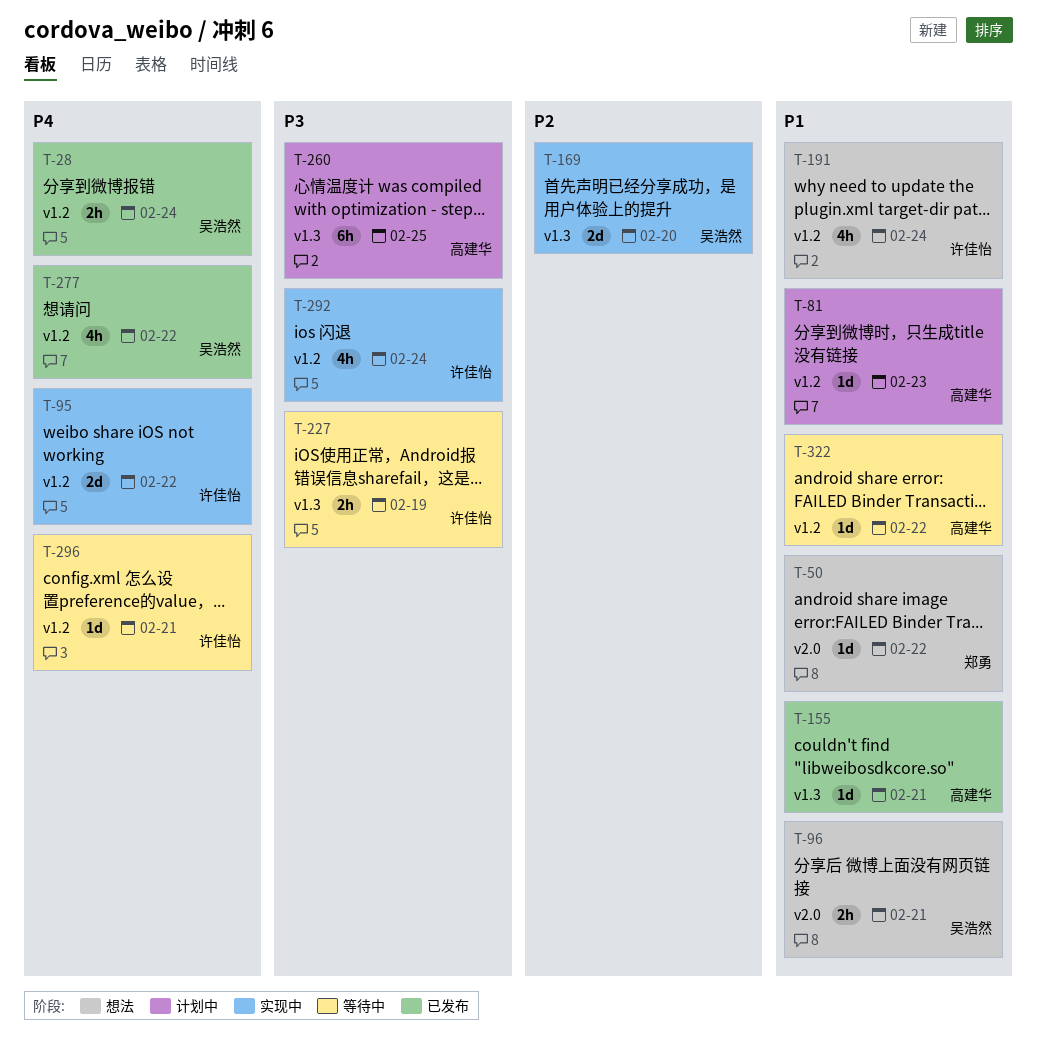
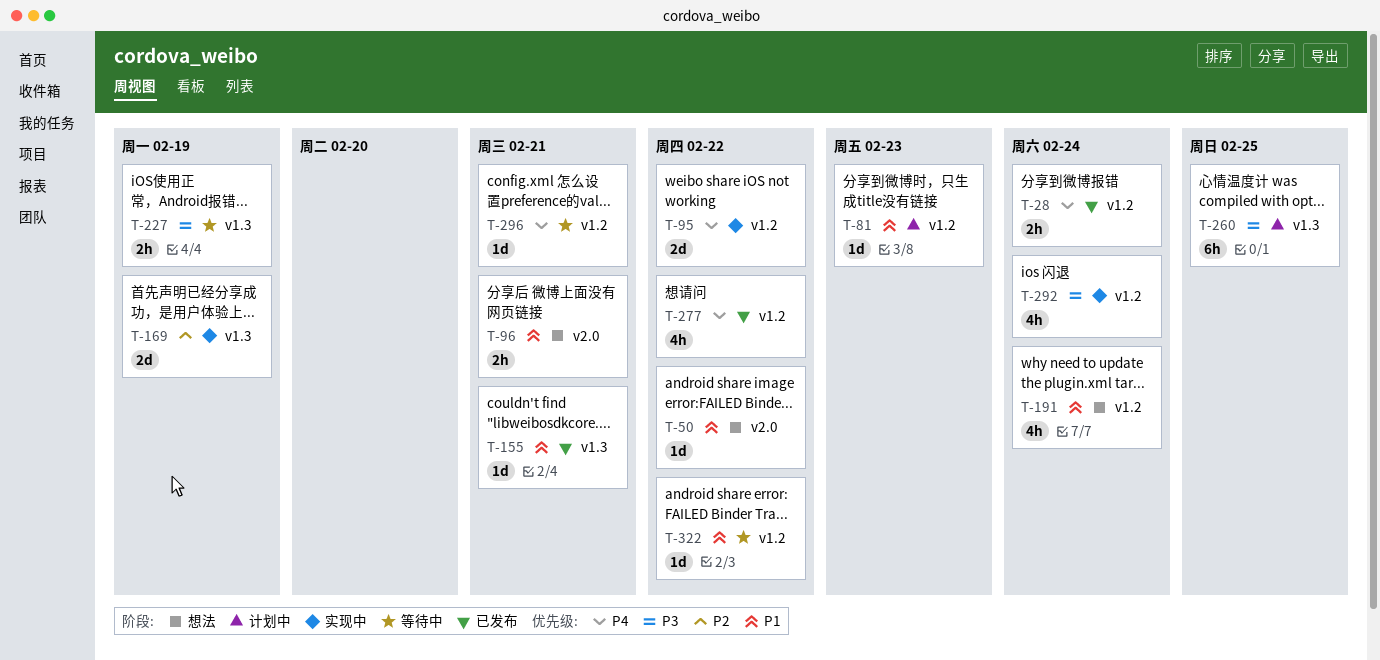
T-169, due: Feb 20 -> Feb 19

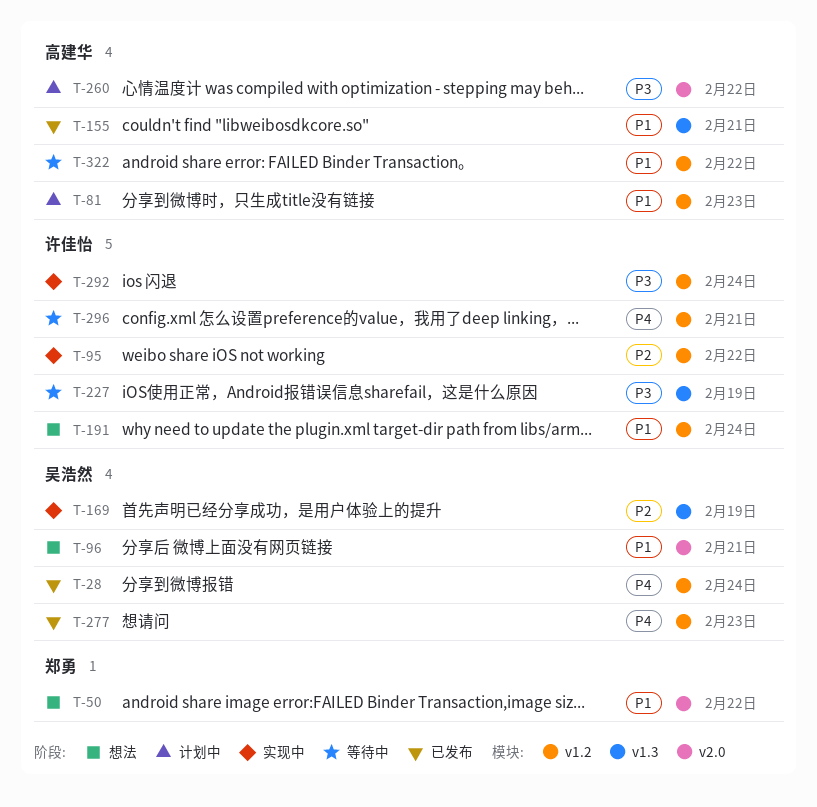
T-95, priority: P4 -> P2
T-260, label: v1.3 -> v2.0
T-260, due: Feb 25 -> Feb 22
T-277, due: Feb 22 -> Feb 23

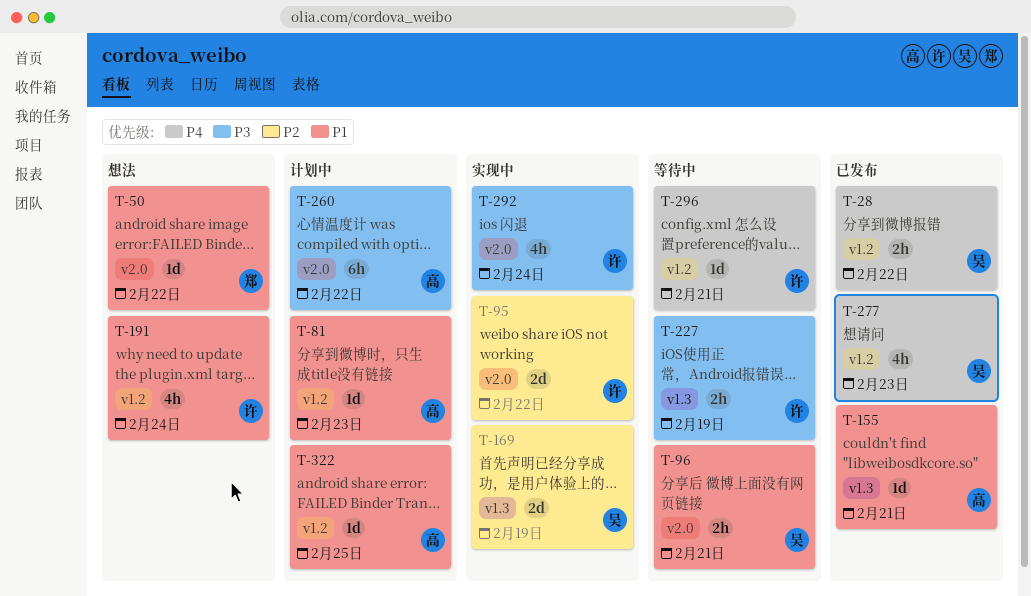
T-28, due: Feb 24 -> Feb 22
T-95, label: v1.2 -> v2.0
T-96, status: 想法 -> 等待中
T-292, label: v1.2 -> v2.0
T-322, status: 等待中 -> 计划中
T-322, due: Feb 22 -> Feb 25

